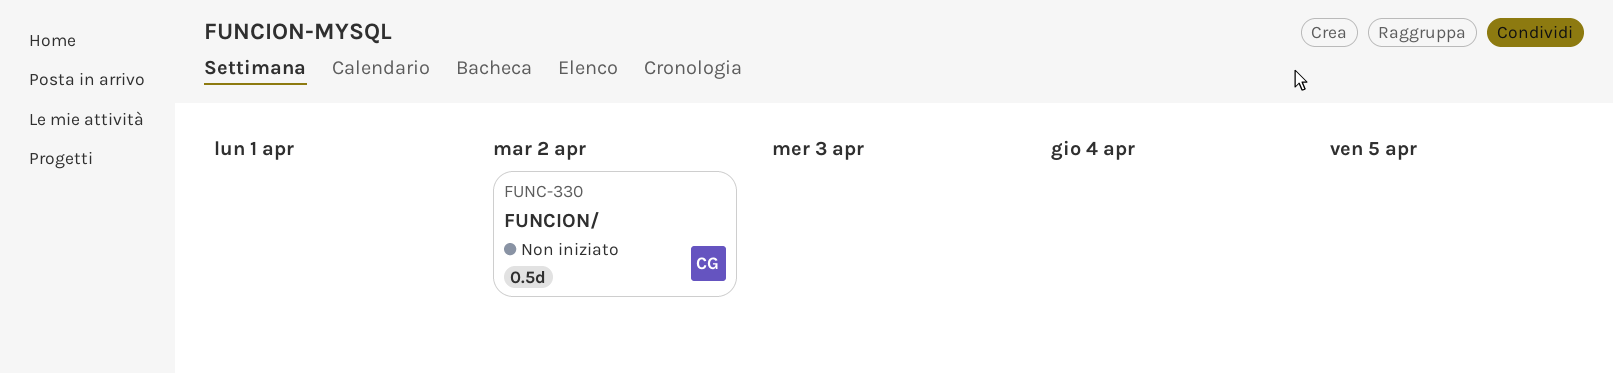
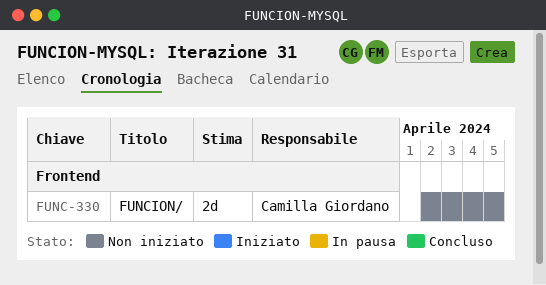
FUNC-330, estimate: 0.5d -> 2d
FUNC-330, due: Apr 2 -> Apr 5

